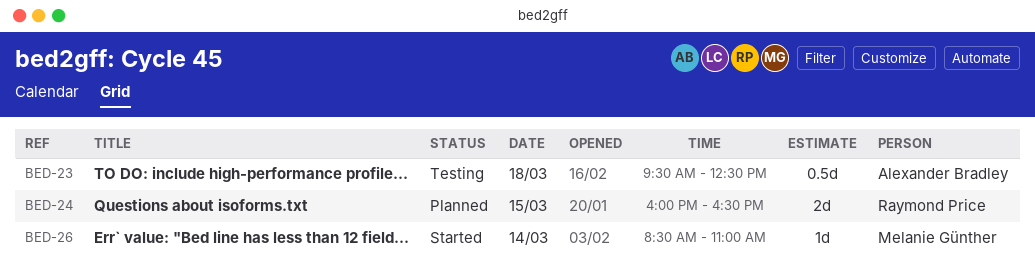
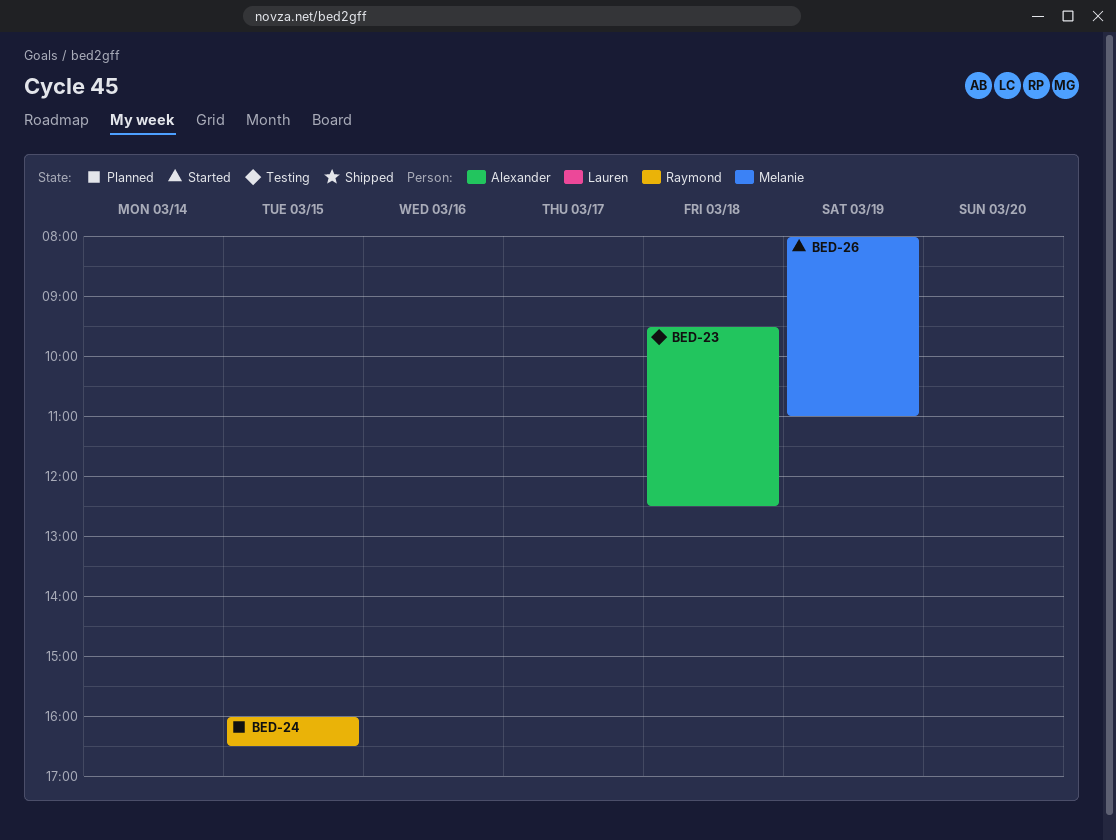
BED-26, day: Mar 14 -> Mar 19
BED-26, begins: 08:30 -> 08:00

